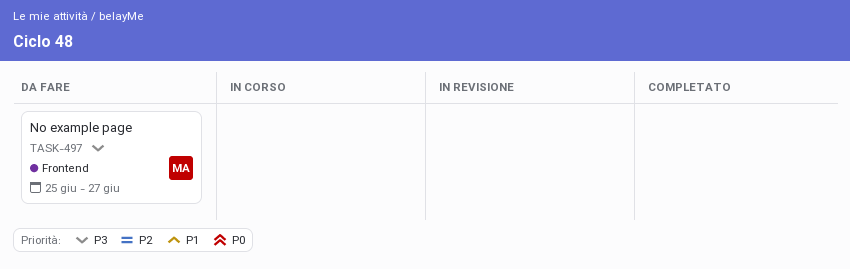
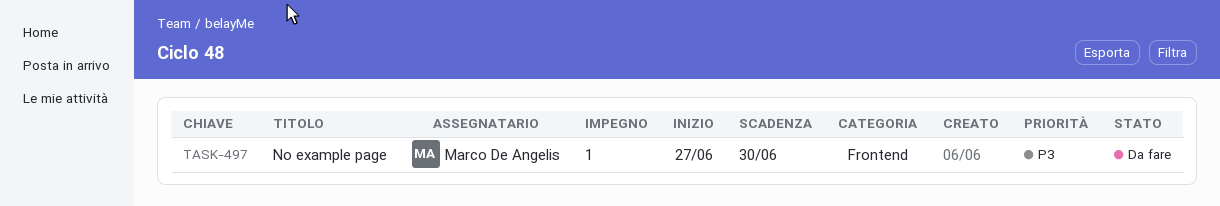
TASK-497, start: Jun 25 -> Jun 27
TASK-497, due: Jun 27 -> Jun 30

